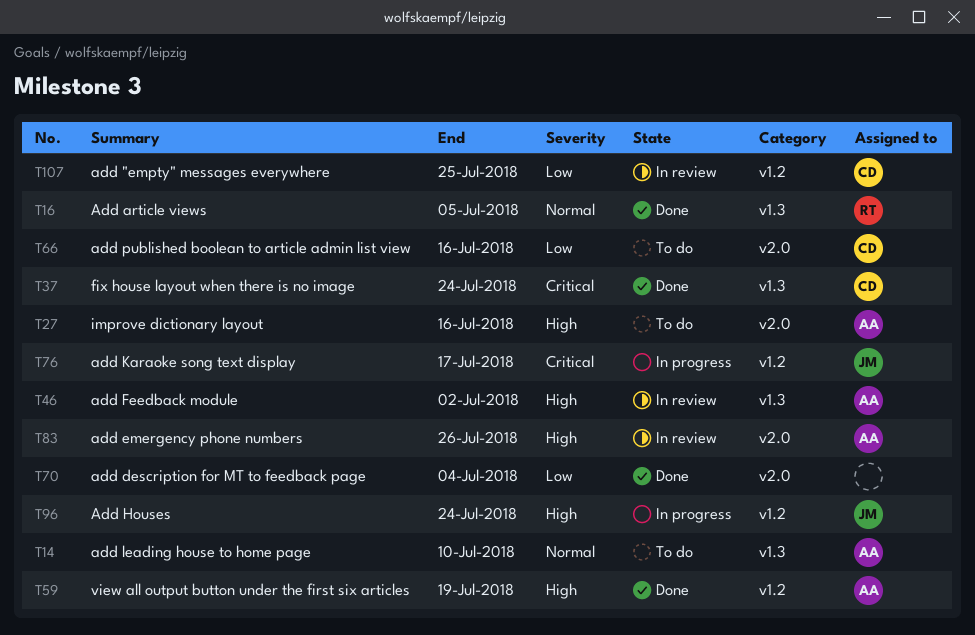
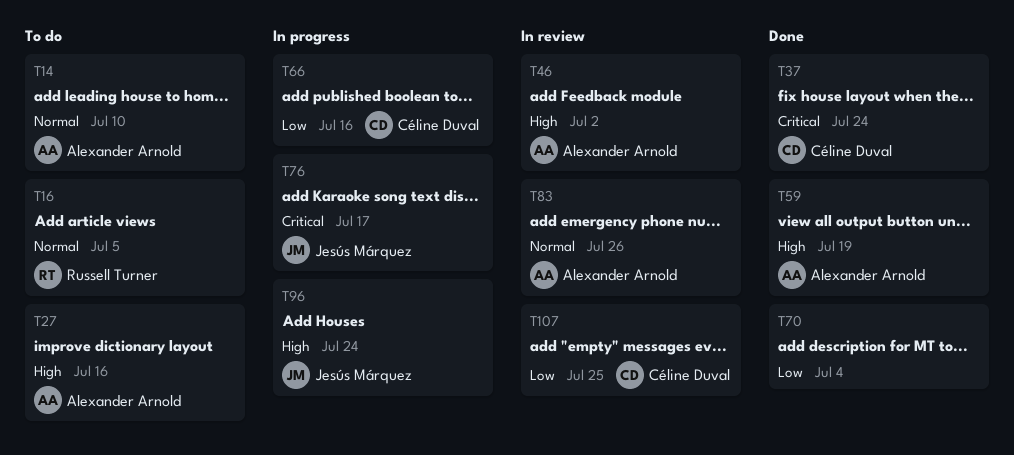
T16, status: Done -> To do
T66, status: To do -> In progress
T83, priority: High -> Normal

